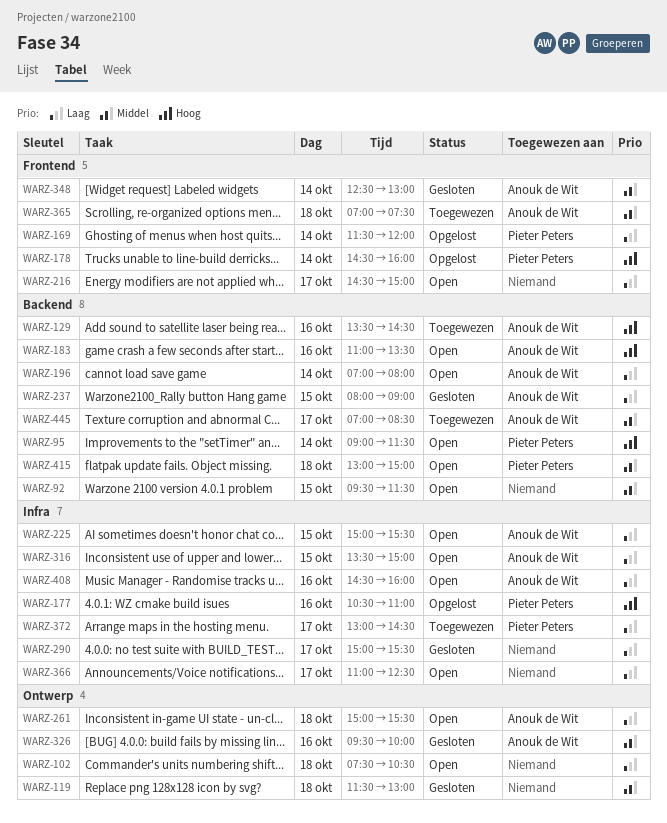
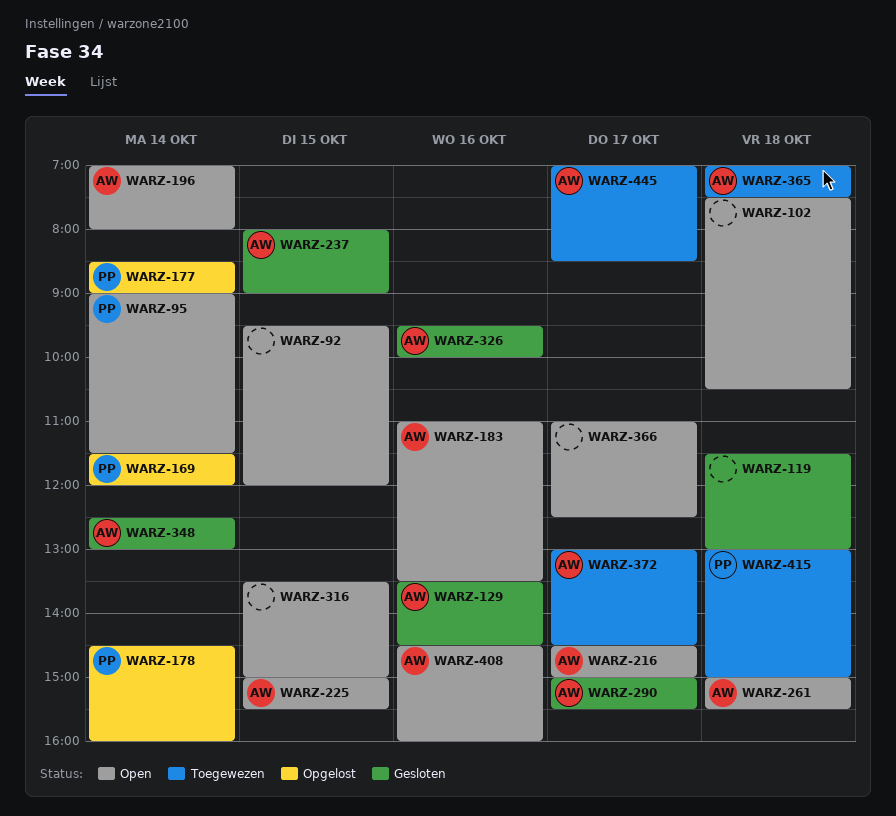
WARZ-92, ends: 11:30 -> 12:00
WARZ-129, status: Toegewezen -> Gesloten
WARZ-177, day: Oct 16 -> Oct 14
WARZ-177, begins: 10:30 -> 08:30
WARZ-177, ends: 11:00 -> 09:00
WARZ-216, owner: none -> Anouk de Wit
WARZ-290, owner: none -> Anouk de Wit
WARZ-316, owner: Anouk de Wit -> none
WARZ-372, owner: Pieter Peters -> Anouk de Wit
WARZ-415, status: Open -> Toegewezen

